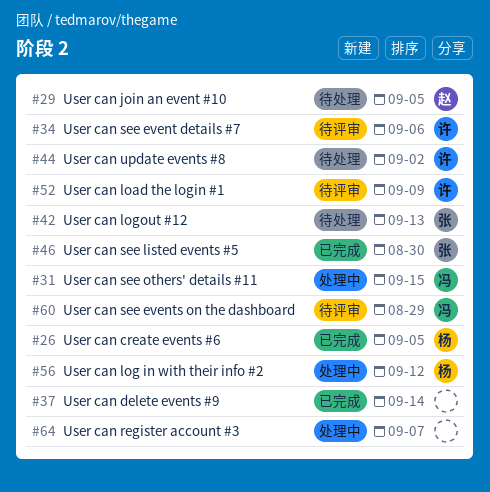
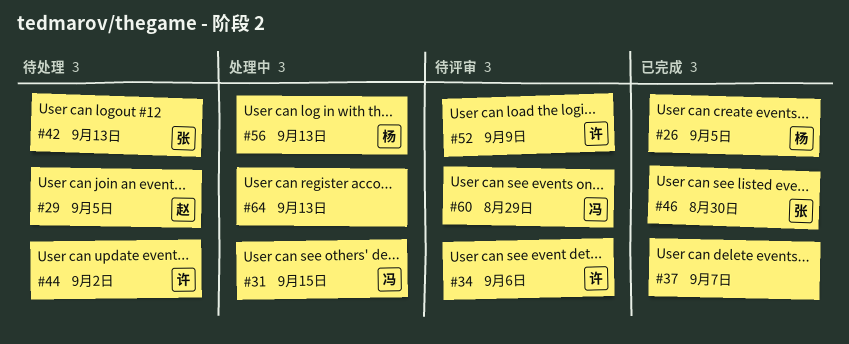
#37, due: Sep 14 -> Sep 7
#56, due: Sep 12 -> Sep 13
#64, due: Sep 7 -> Sep 13

